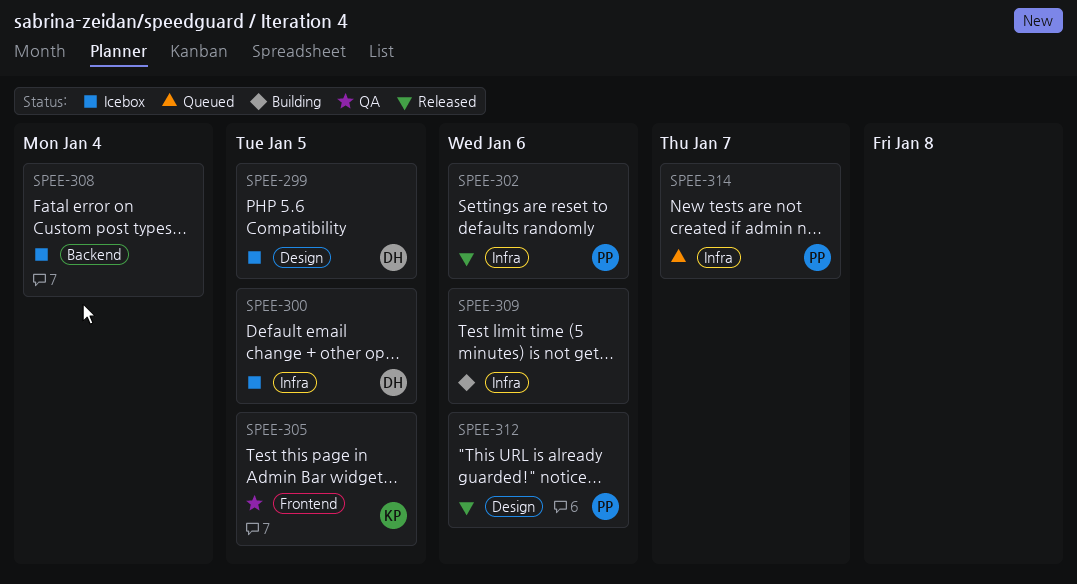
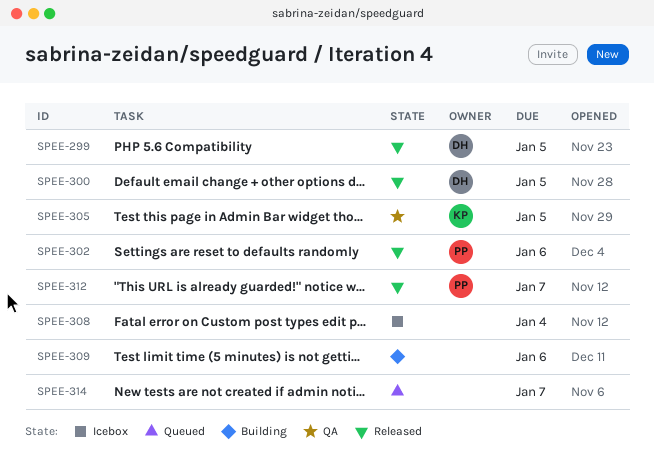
SPEE-299, status: Icebox -> Released
SPEE-300, status: Icebox -> Released
SPEE-312, due: Jan 6 -> Jan 7
SPEE-314, owner: PP -> none

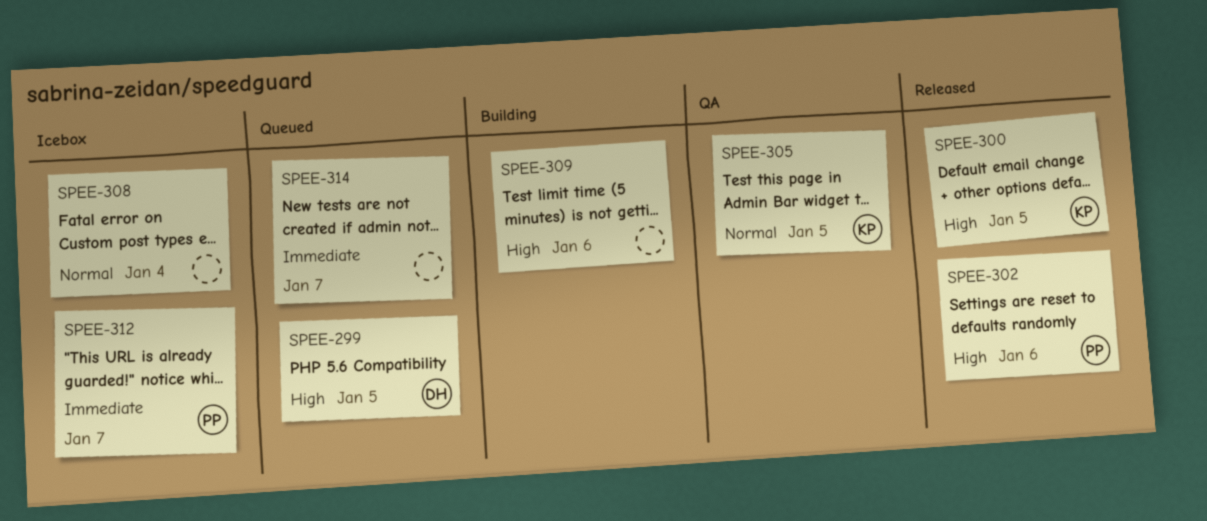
SPEE-299, status: Released -> Queued
SPEE-300, owner: DH -> KP
SPEE-312, status: Released -> Icebox

